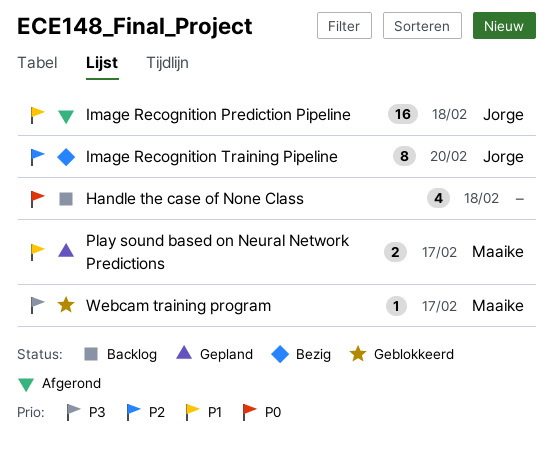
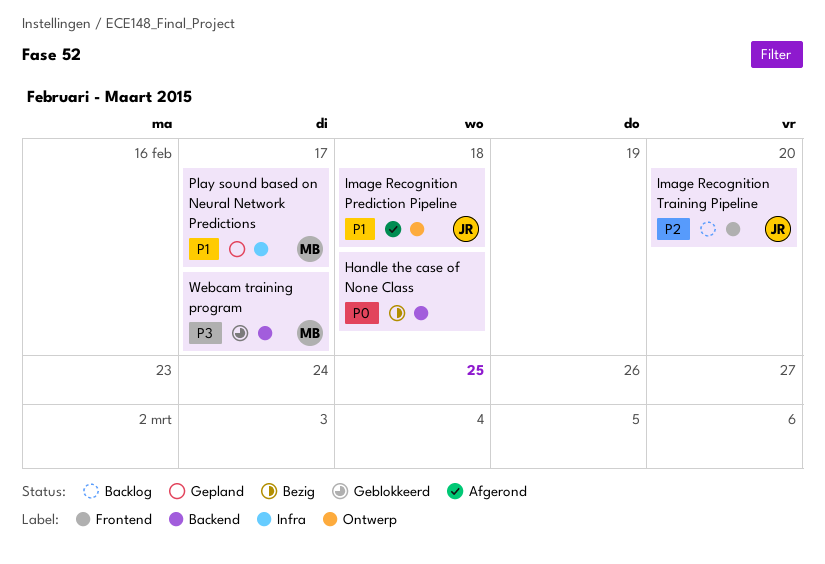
Handle the case of None Class, status: Backlog -> Bezig
Image Recognition Training Pipeline, status: Bezig -> Backlog

